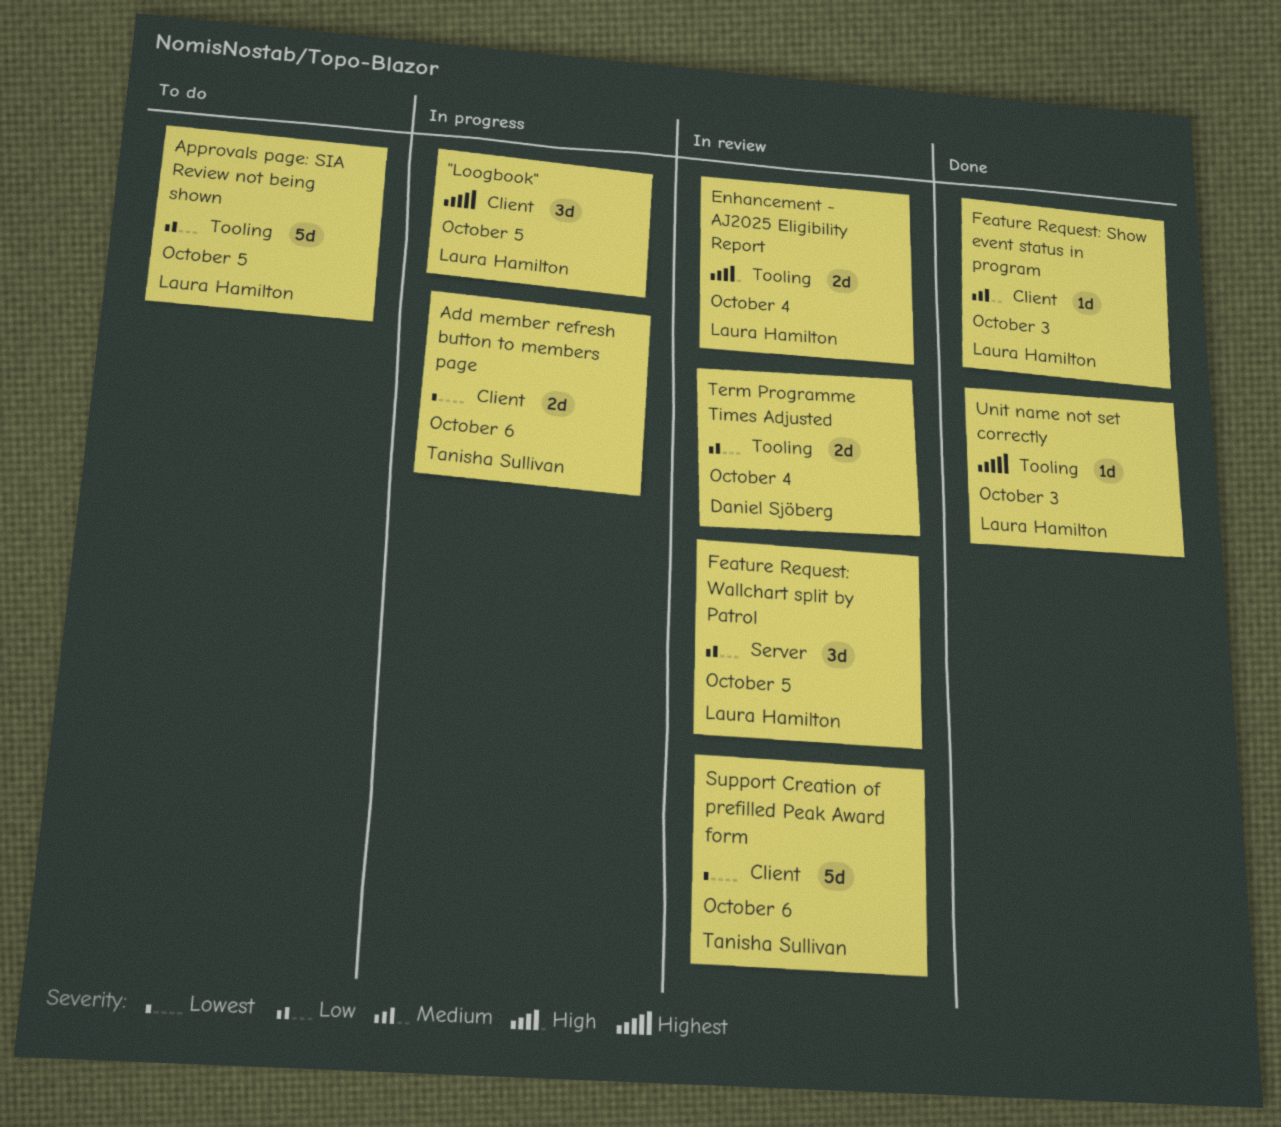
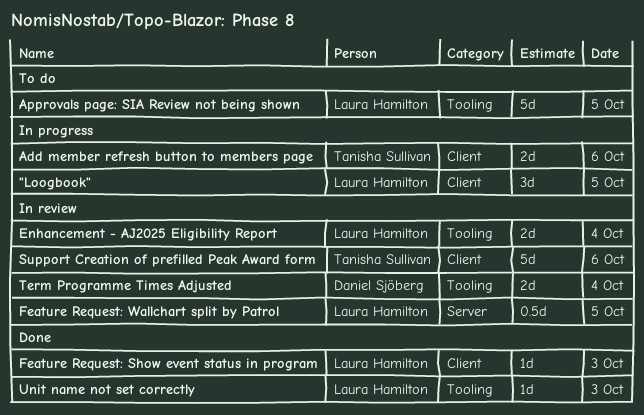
Feature Request: Wallchart split by Patrol, estimate: 3d -> 0.5d

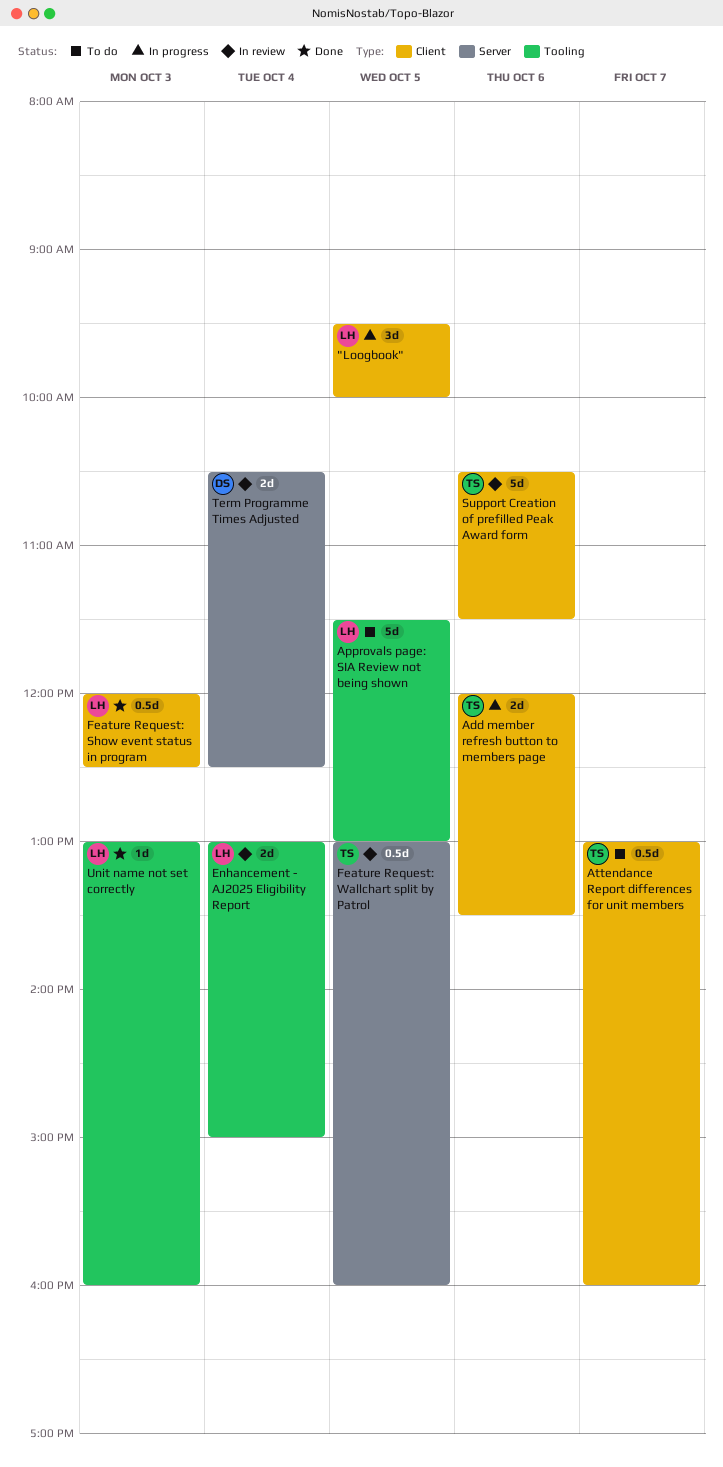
Attendance Report differences for unit members: none -> present
Feature Request: Show event status in program, estimate: 1d -> 0.5d
Feature Request: Wallchart split by Patrol, owner: Laura Hamilton -> Tanisha Sullivan
Term Programme Times Adjusted, label: Tooling -> Server

